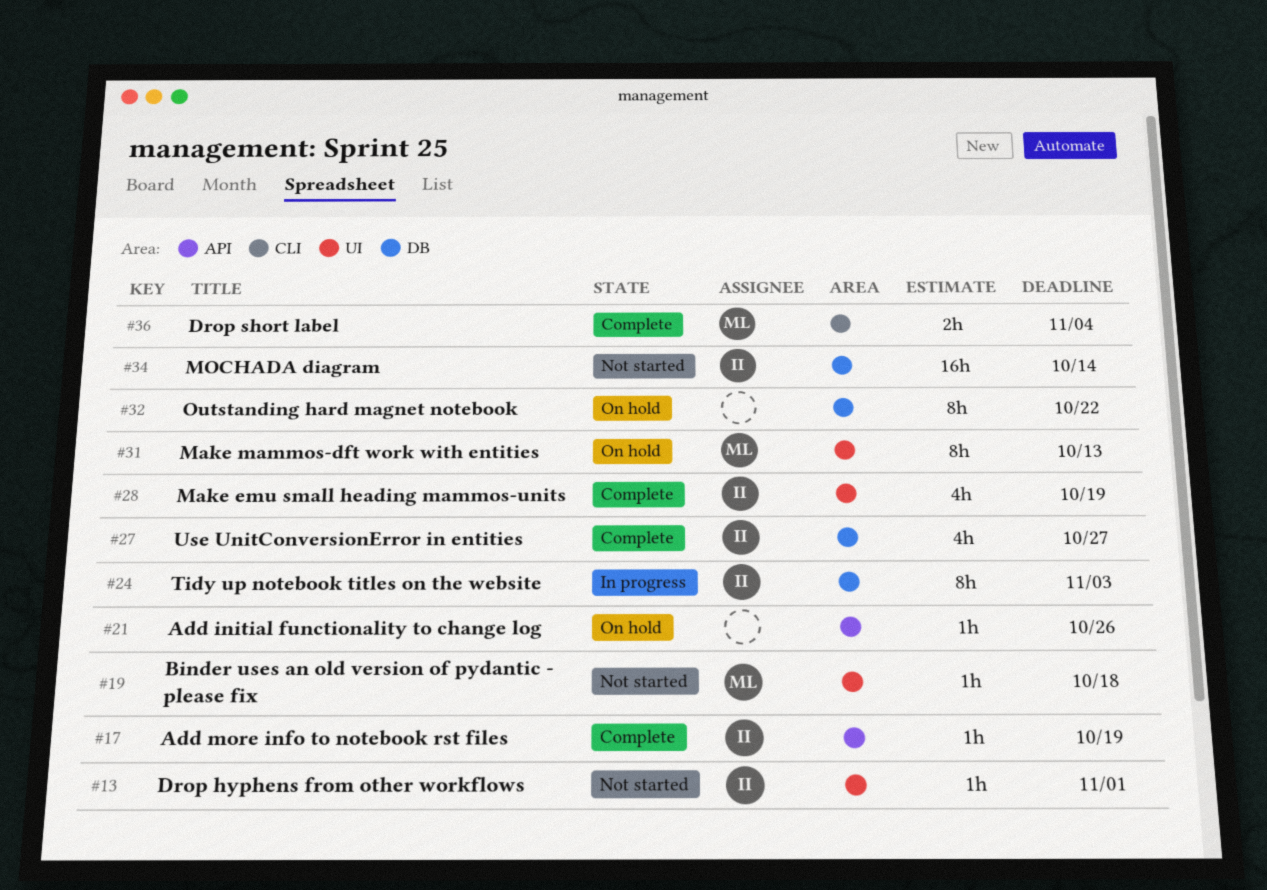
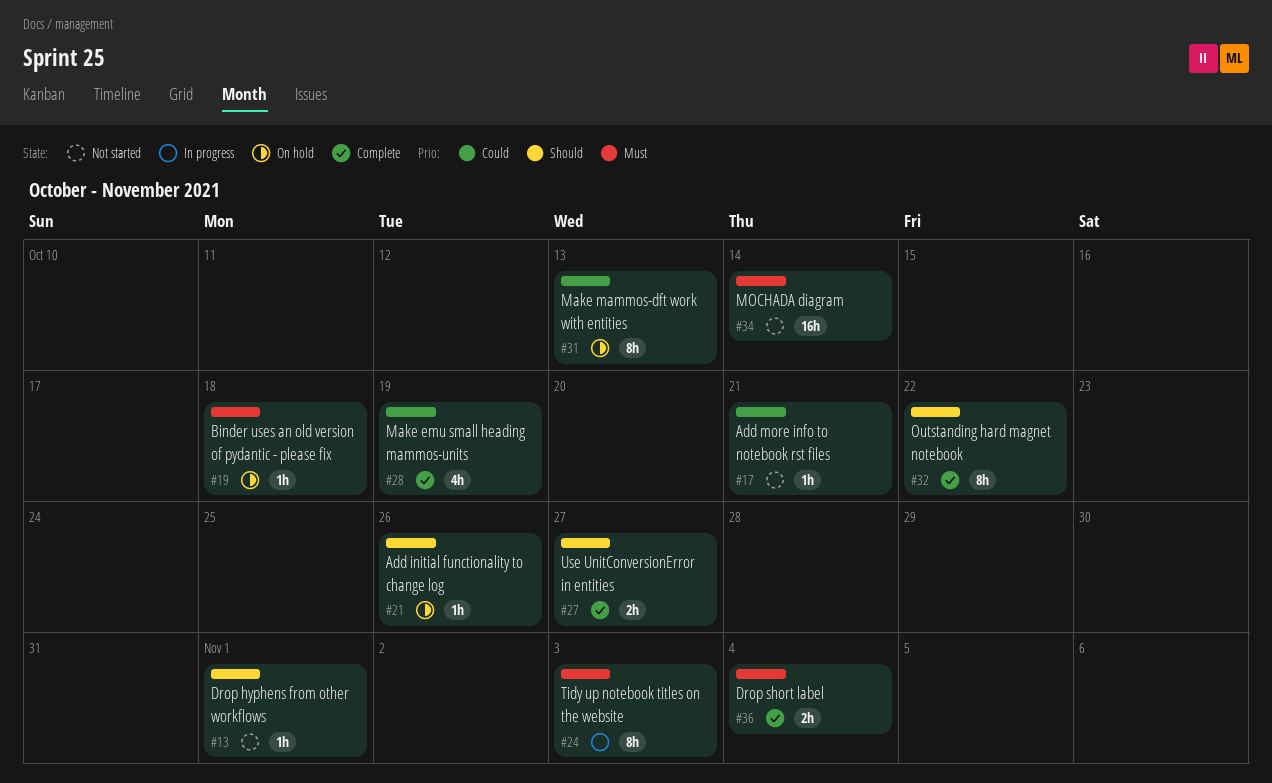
#17, status: Complete -> Not started
#17, due: Oct 19 -> Oct 21
#19, status: Not started -> On hold
#27, estimate: 4h -> 2h
#32, status: On hold -> Complete

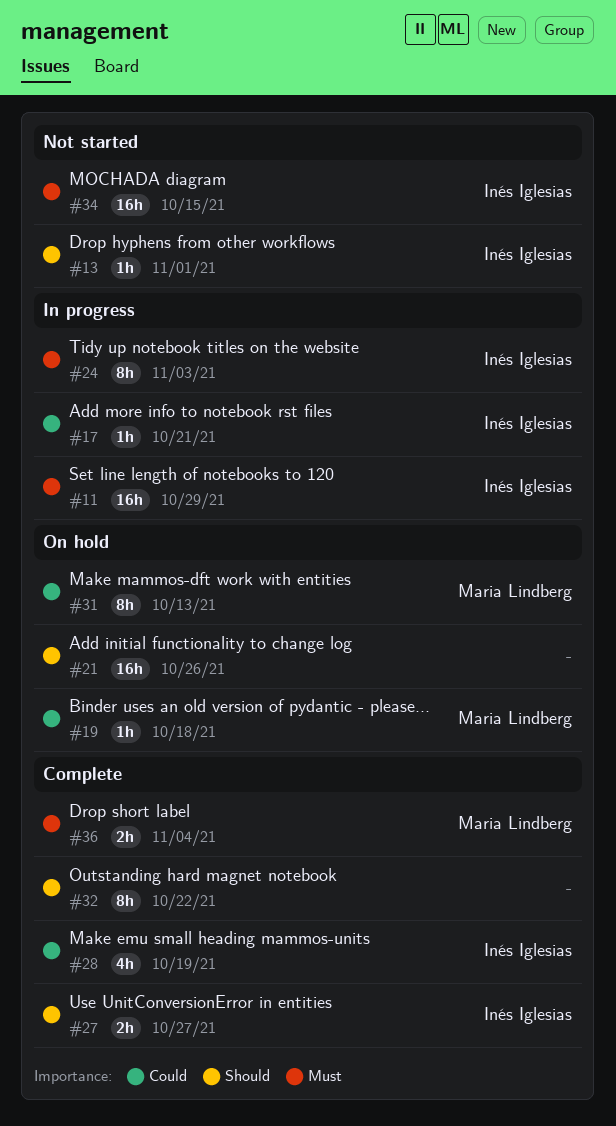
#11: none -> present
#17, status: Not started -> In progress
#19, priority: Must -> Could
#21, estimate: 1h -> 16h
#34, due: Oct 14 -> Oct 15

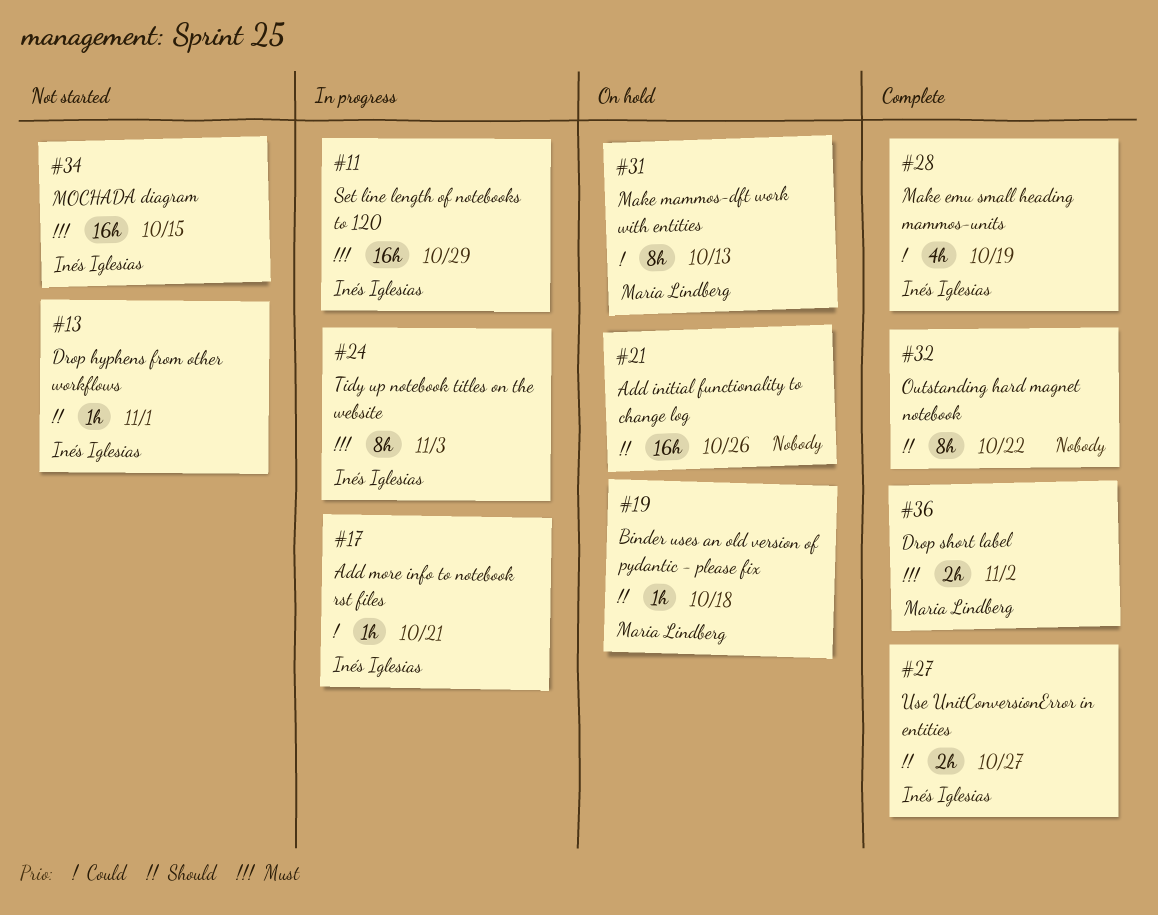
#19, priority: Could -> Should
#36, due: Nov 4 -> Nov 2

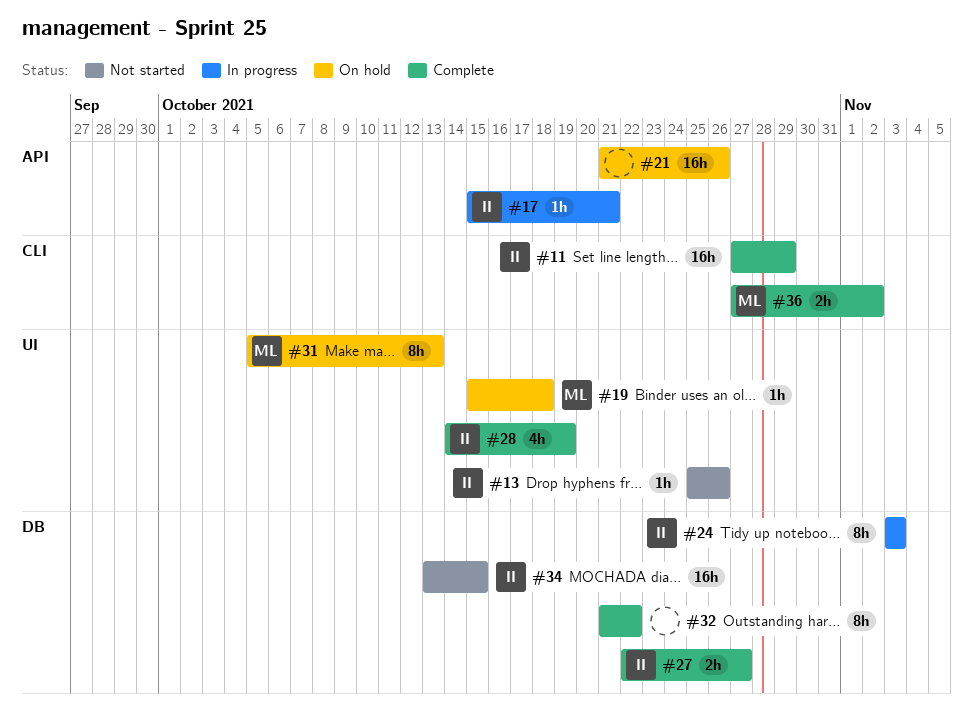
#11, status: In progress -> Complete
#13, due: Nov 1 -> Oct 26

